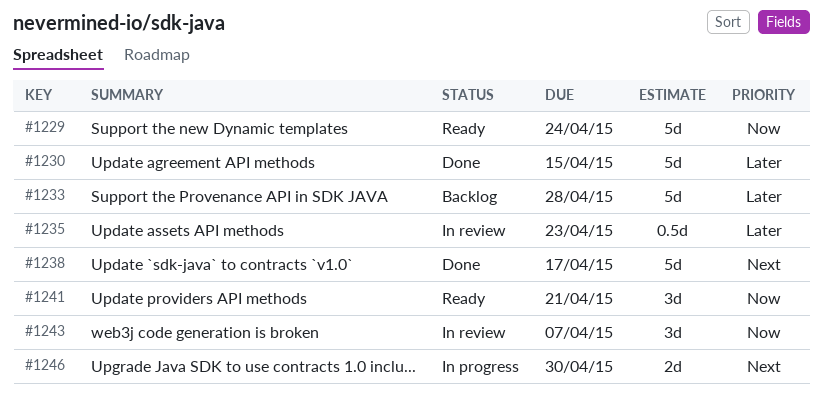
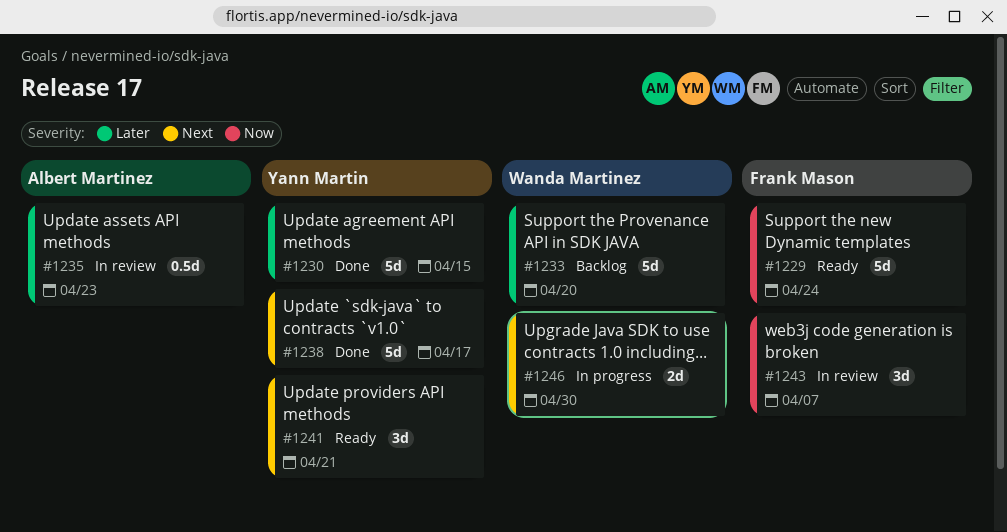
#1233, due: Apr 28 -> Apr 20
#1241, priority: Now -> Next

